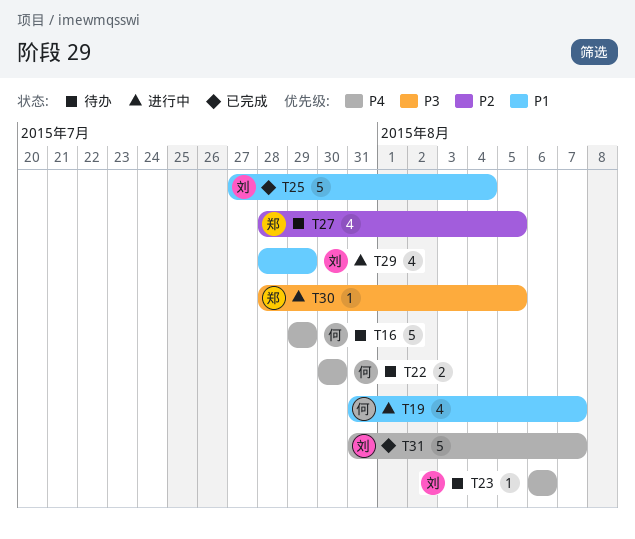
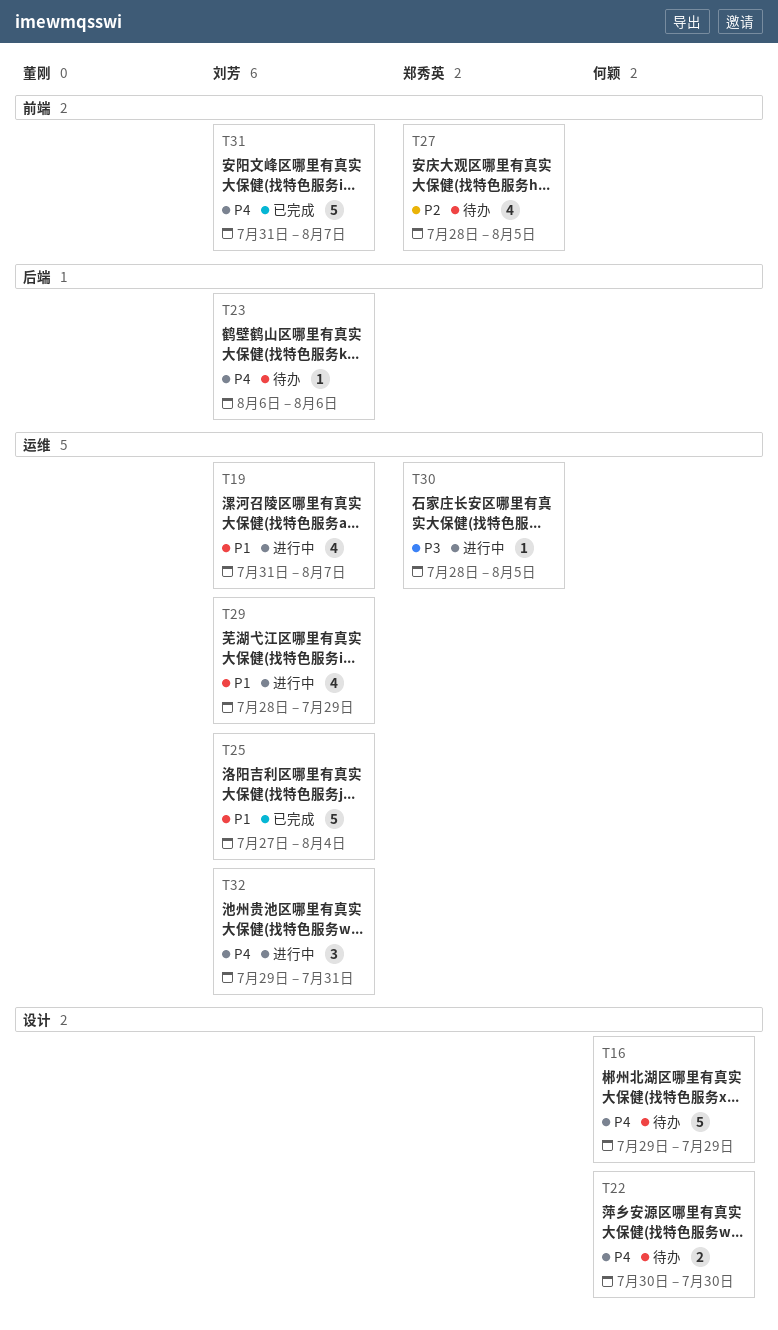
T19, owner: 何颖 -> 刘芳
T32: none -> present

